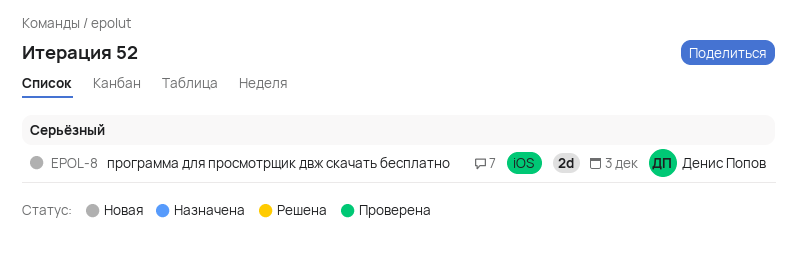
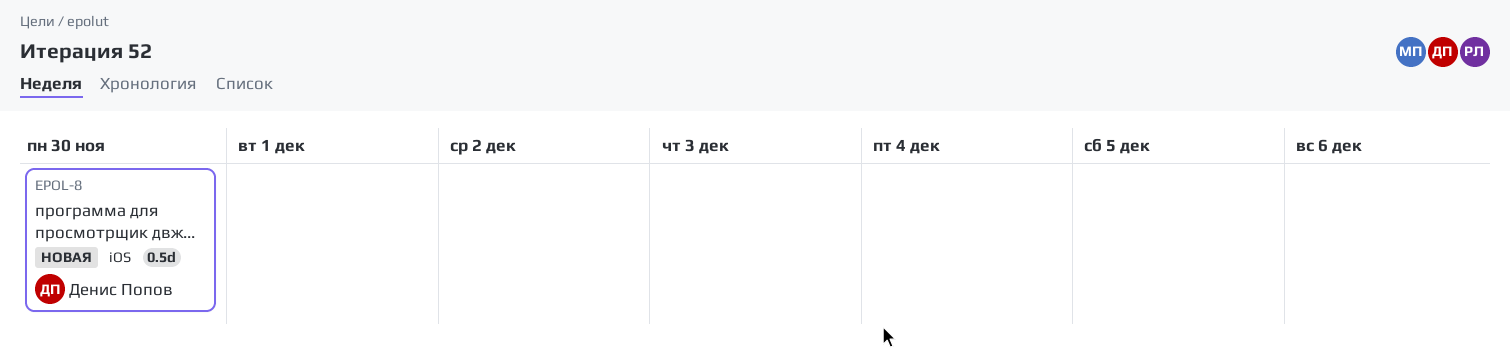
EPOL-8, estimate: 2d -> 0.5d
EPOL-8, due: Dec 3 -> Nov 30

